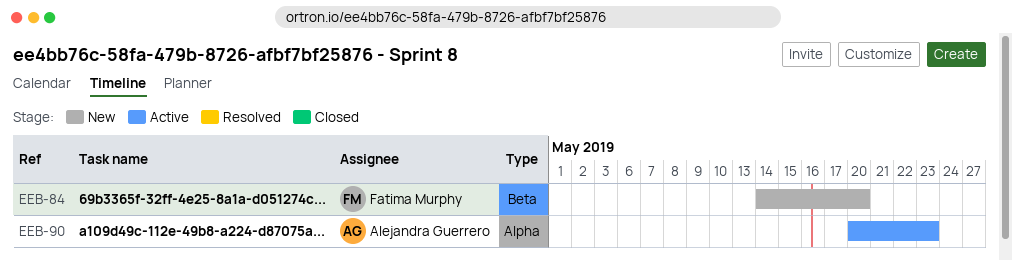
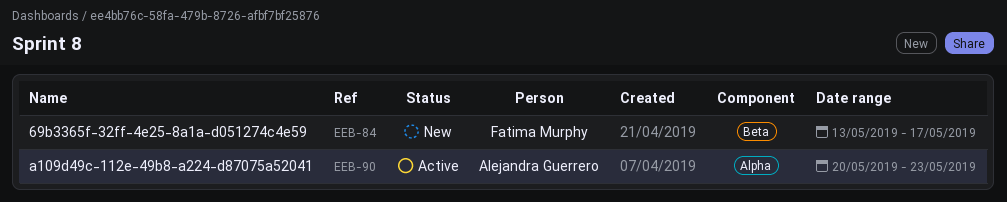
EEB-84, start: May 14 -> May 13
EEB-84, due: May 20 -> May 17

